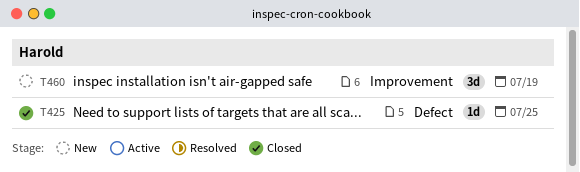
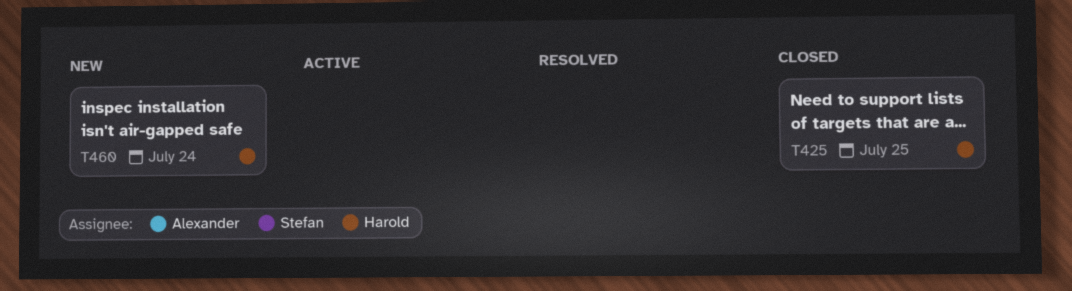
T460, due: Jul 19 -> Jul 24

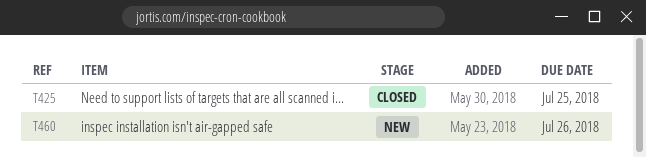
T460, due: Jul 24 -> Jul 26

